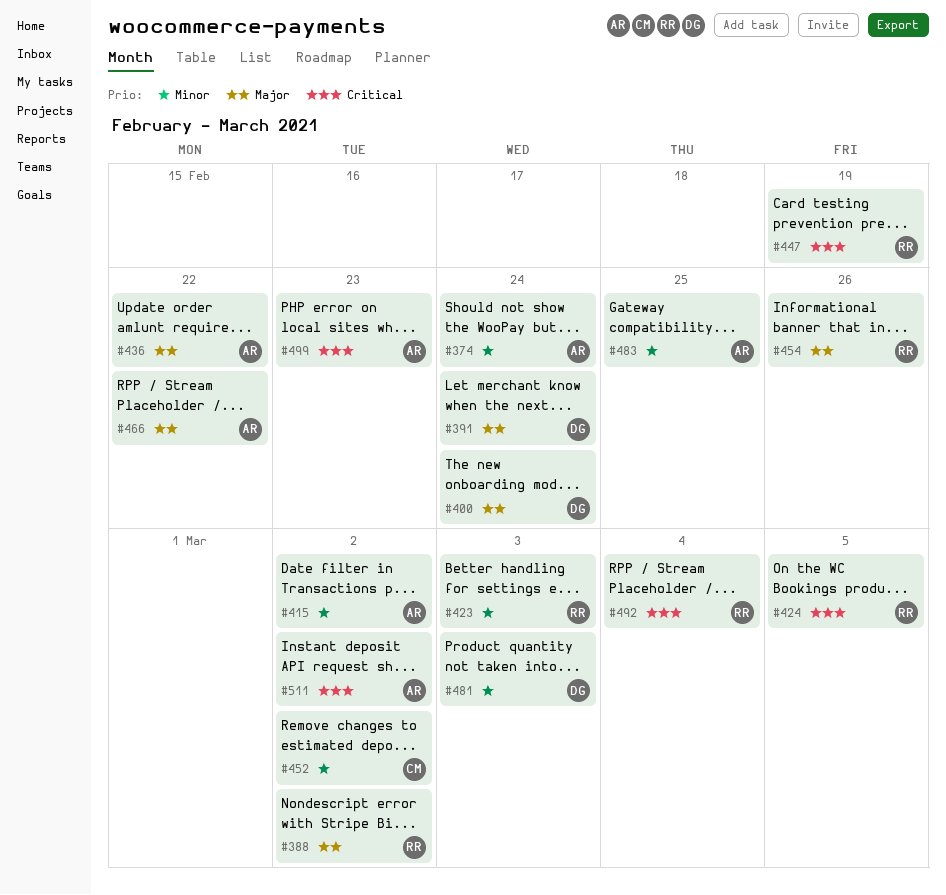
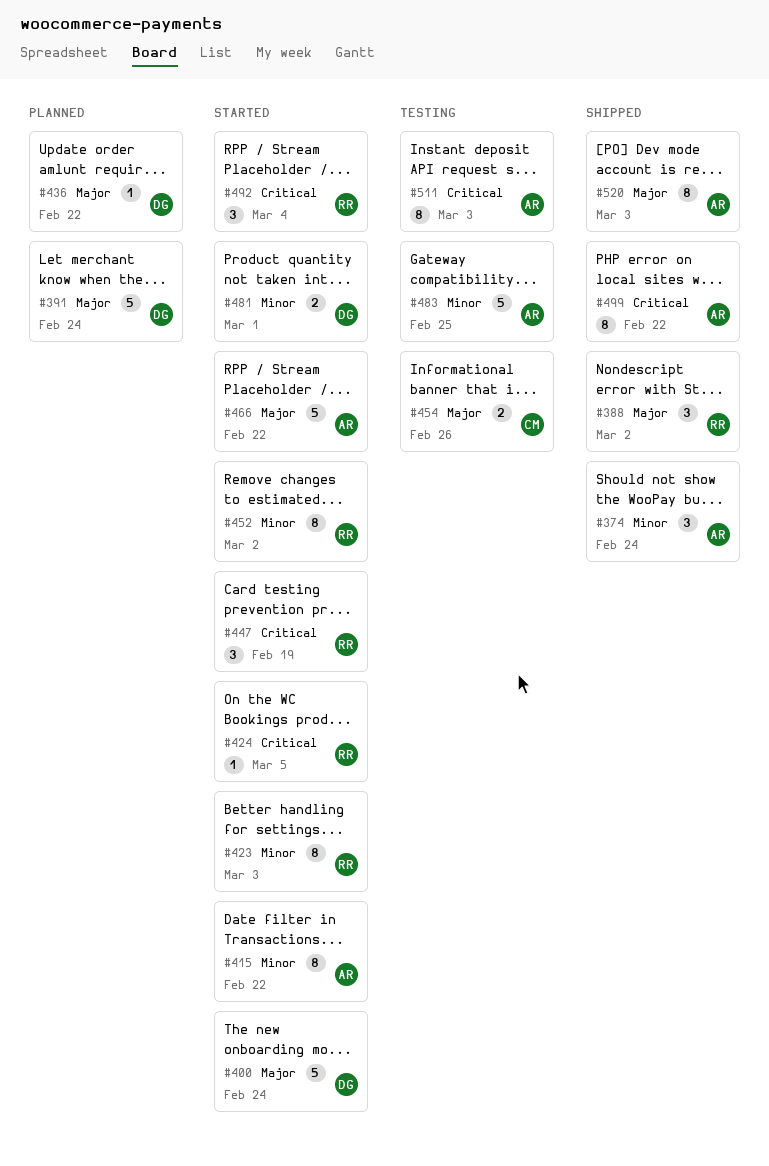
#415, due: Mar 2 -> Feb 22
#436, owner: AR -> DG
#452, owner: CM -> RR
#454, owner: RR -> CM
#481, due: Mar 3 -> Mar 1
#499, due: Feb 23 -> Feb 22
#511, due: Mar 2 -> Mar 3
#520: none -> present

